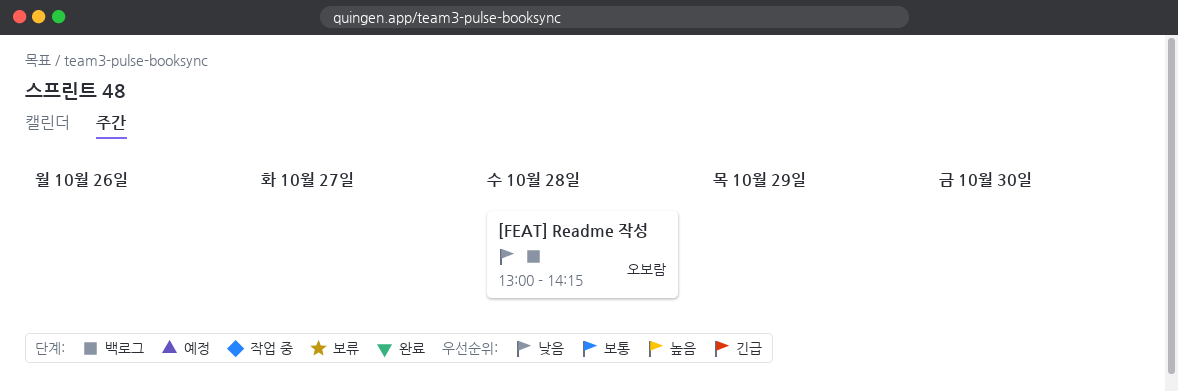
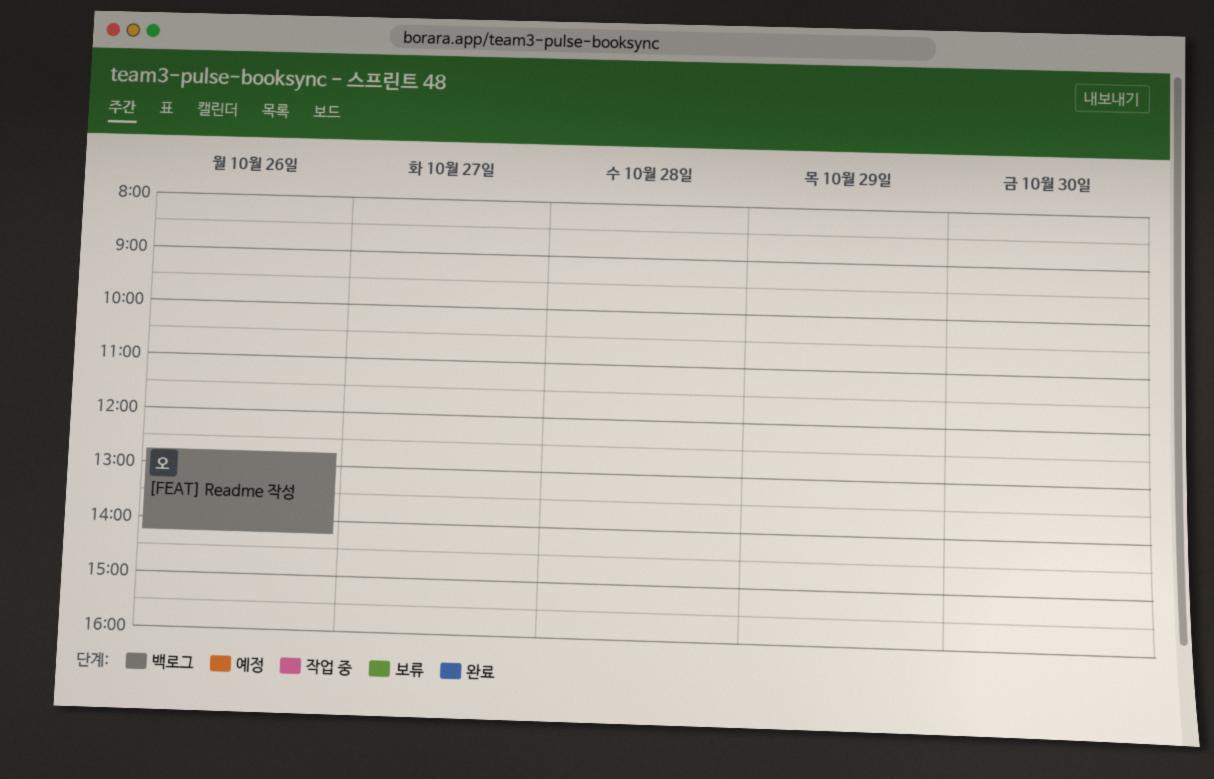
[FEAT] Readme 작성, day: Oct 28 -> Oct 26
[FEAT] Readme 작성, begins: 13:00 -> 12:45

